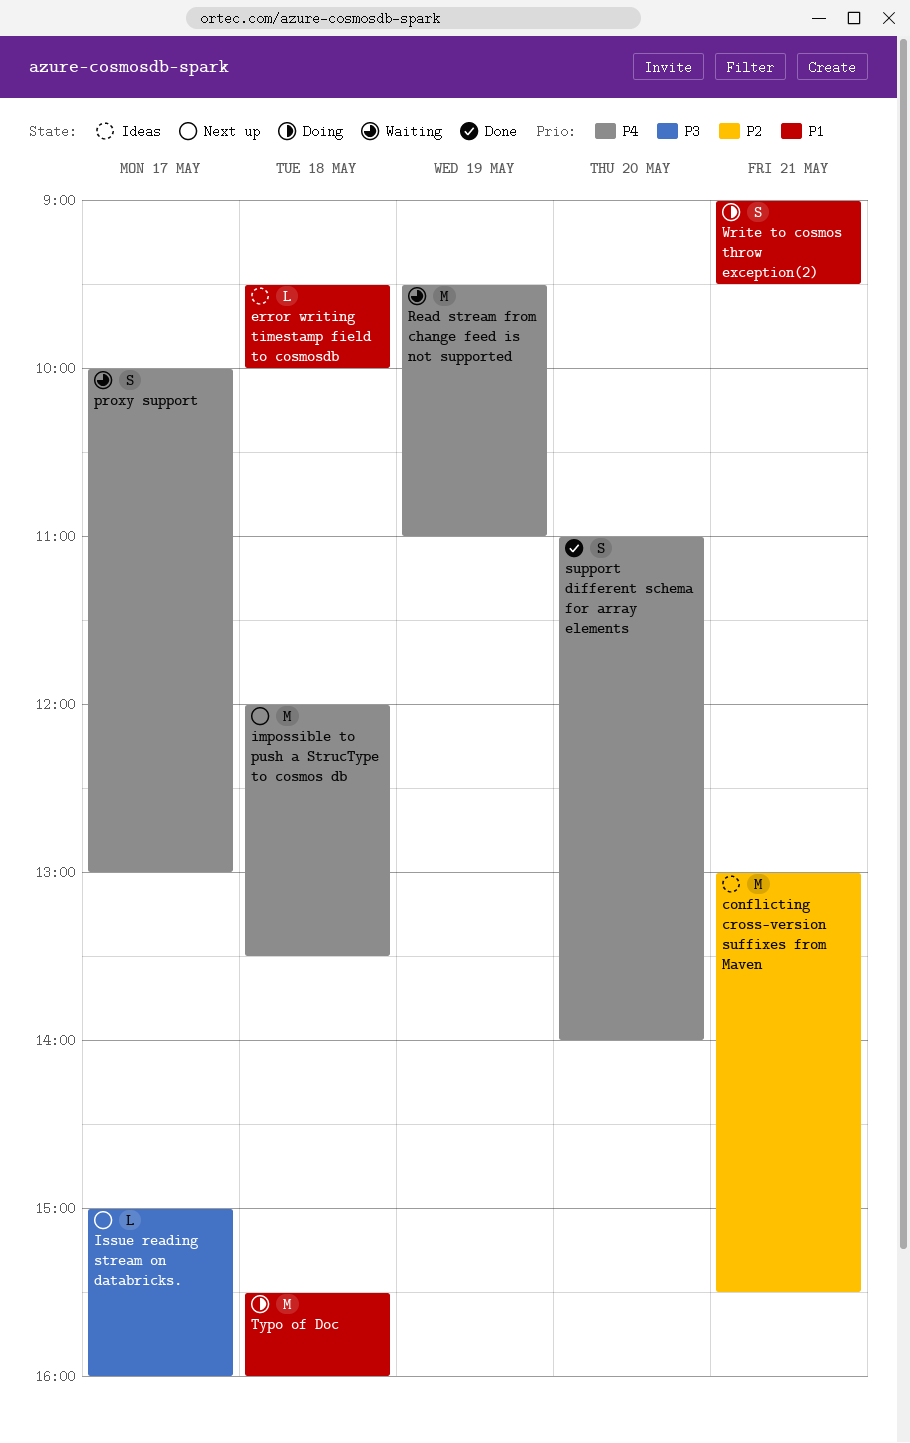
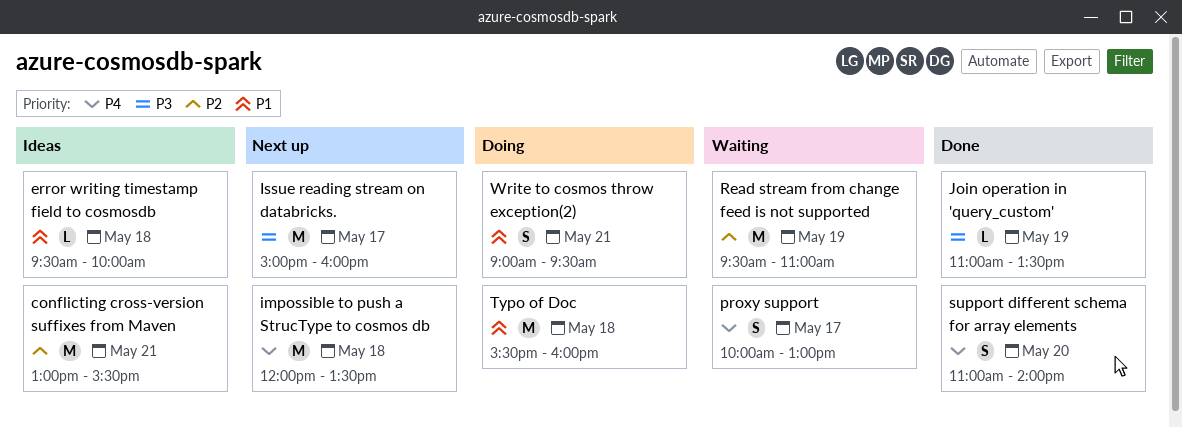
Issue reading stream on databricks., estimate: L -> M
Join operation in 'query_custom': none -> present
Read stream from change feed is not supported, priority: P4 -> P2

